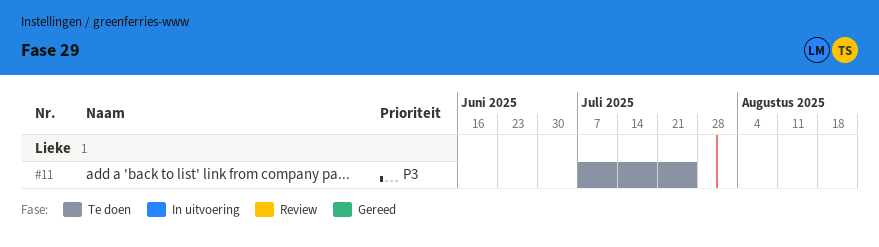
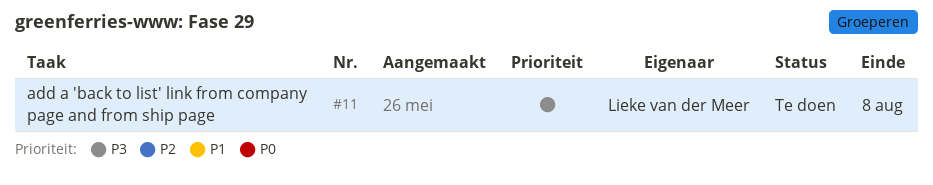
#11, due: Jul 25 -> Aug 8

